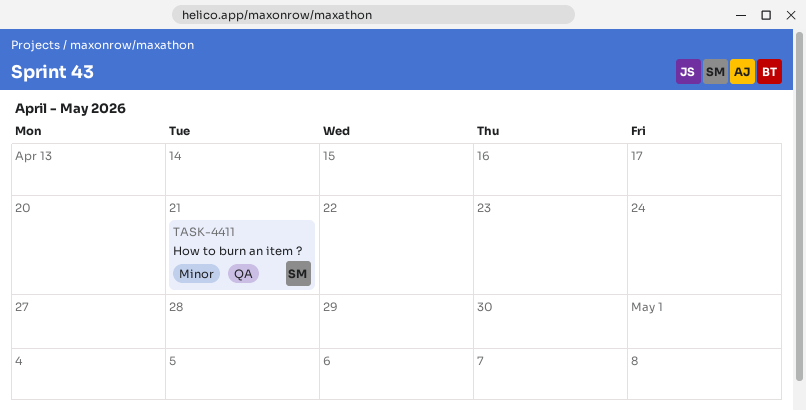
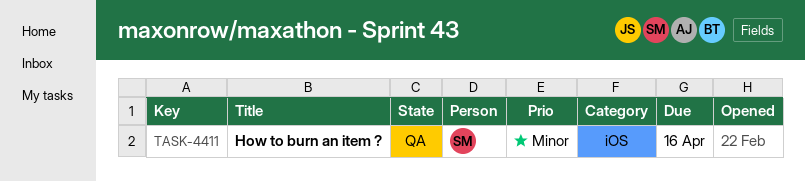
TASK-4411, due: Apr 21 -> Apr 16

